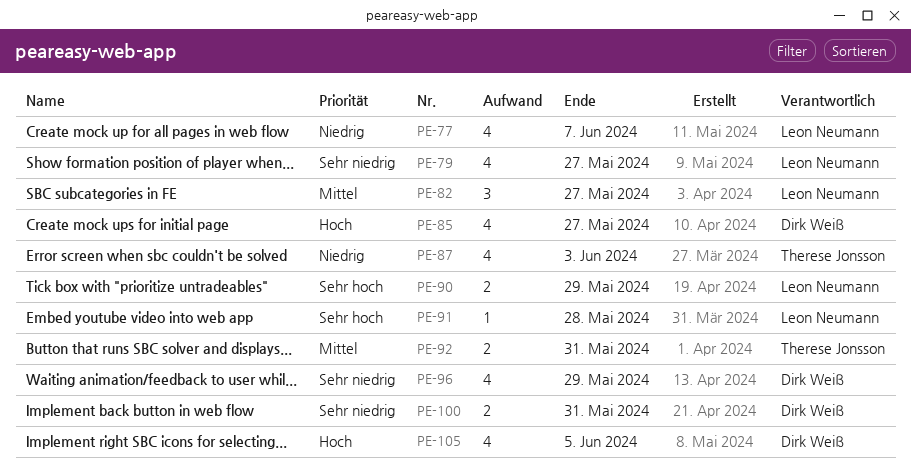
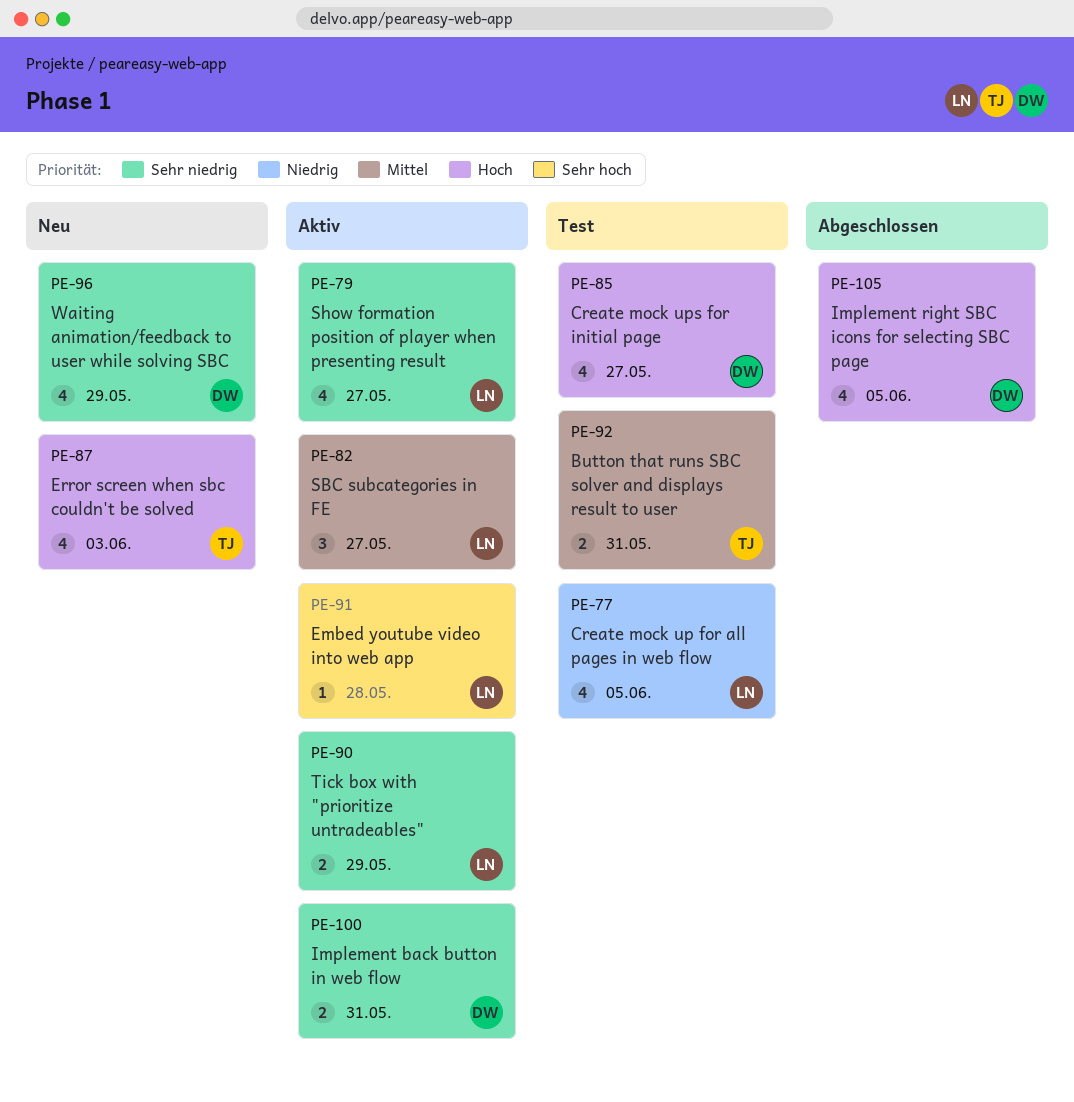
PE-77, due: Jun 7 -> Jun 5
PE-87, priority: Niedrig -> Hoch
PE-90, priority: Sehr hoch -> Sehr niedrig

